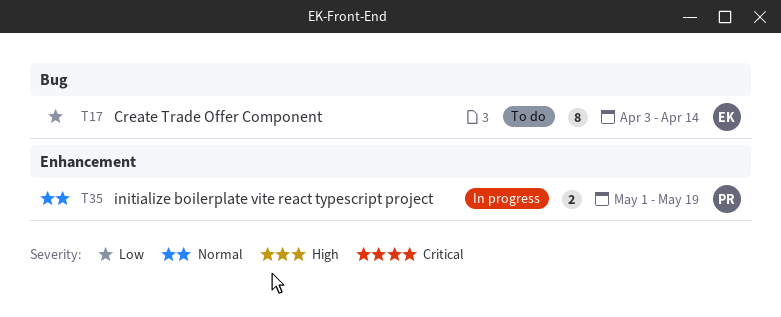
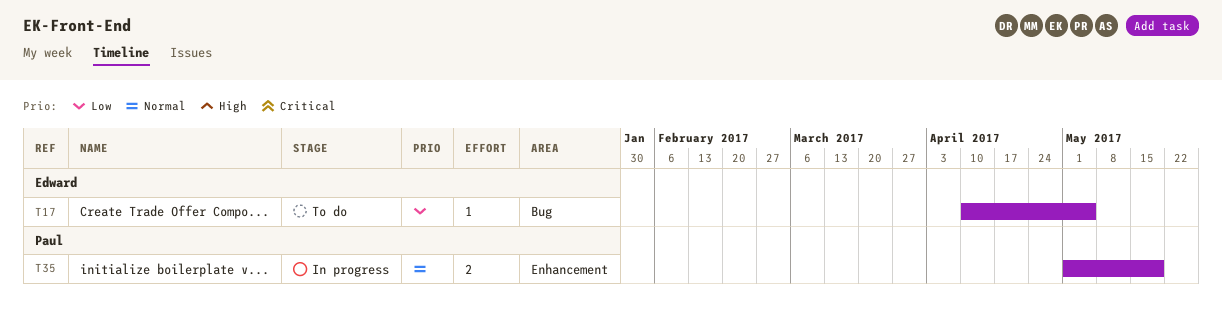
T17, estimate: 8 -> 1
T17, start: Apr 3 -> Apr 10
T17, due: Apr 14 -> May 5

